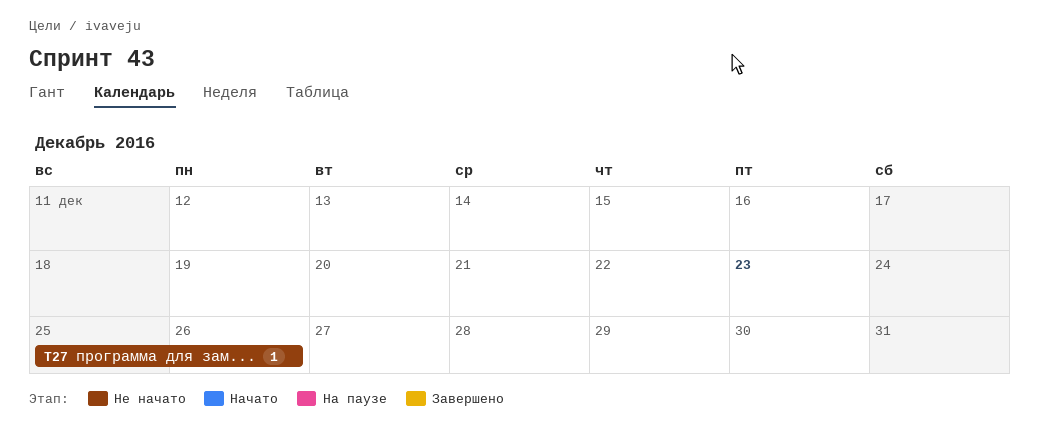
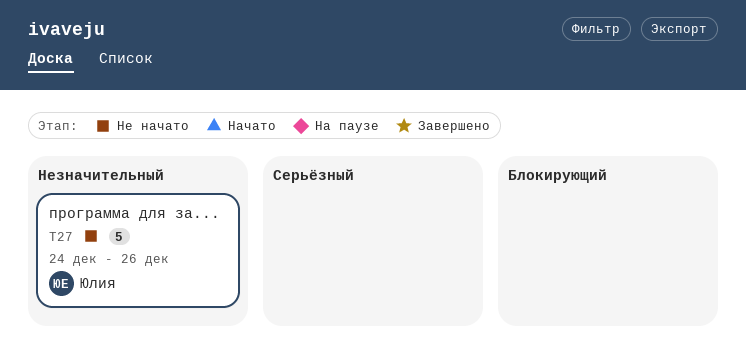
T27, estimate: 1 -> 5
T27, start: Dec 25 -> Dec 24

